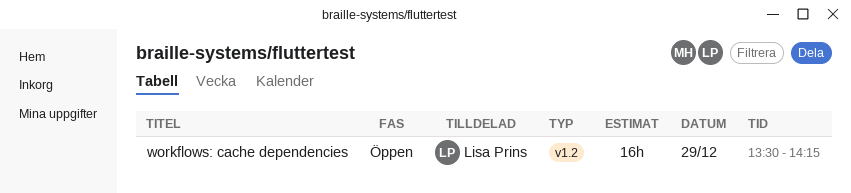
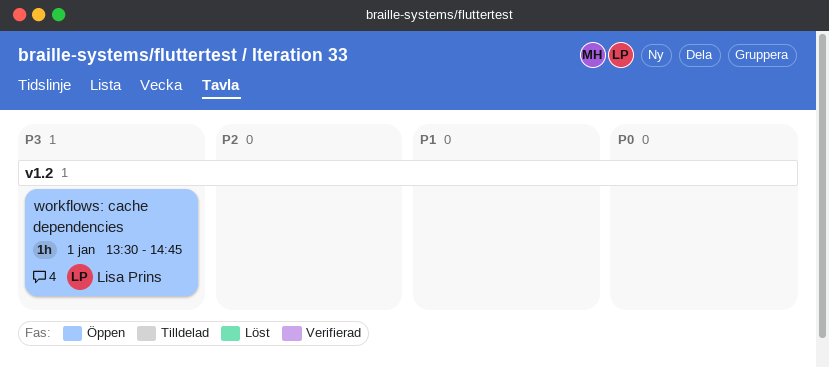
workflows: cache dependencies, estimate: 16h -> 1h
workflows: cache dependencies, day: Dec 29 -> Jan 1
workflows: cache dependencies, ends: 14:15 -> 14:45

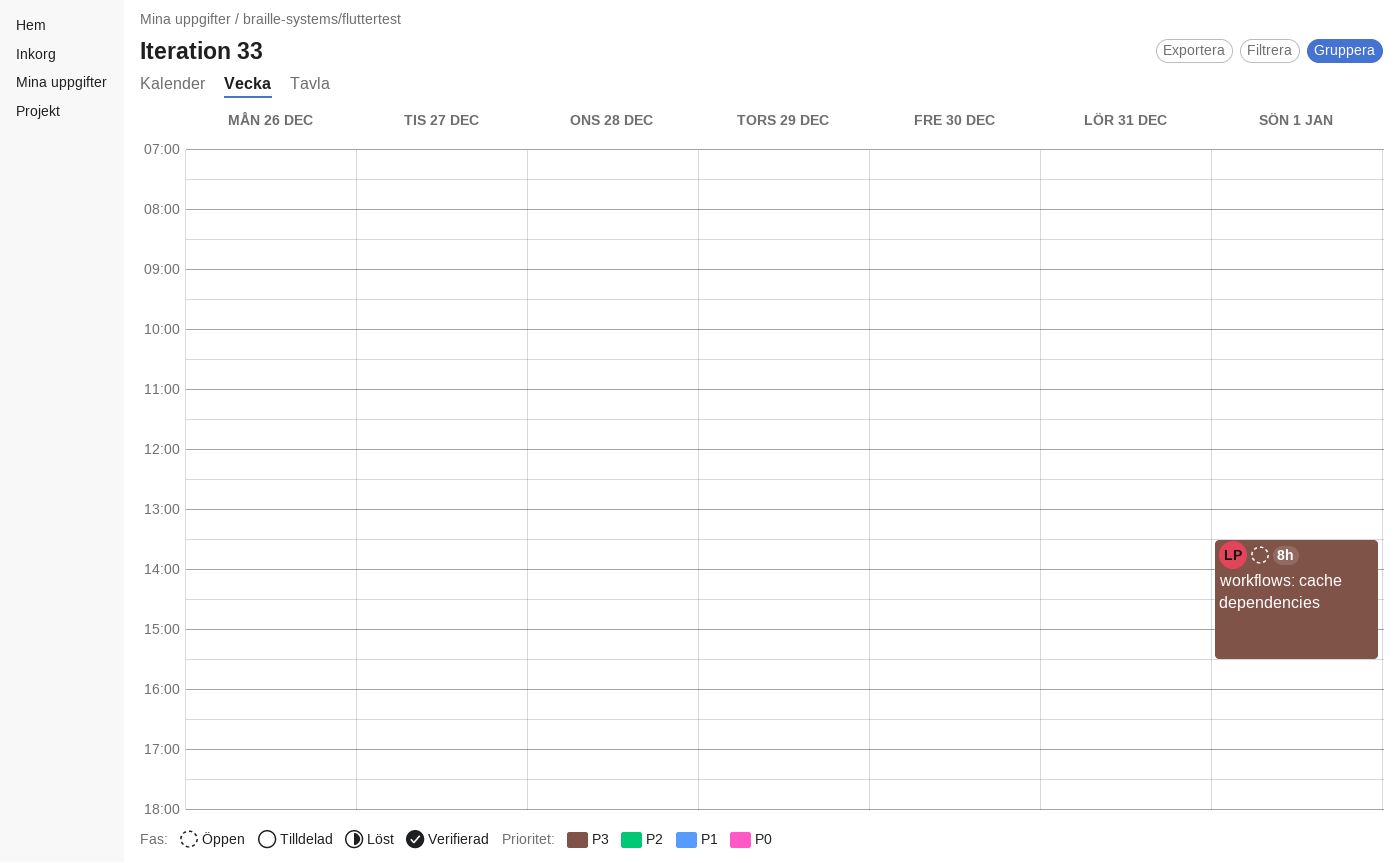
workflows: cache dependencies, estimate: 1h -> 8h
workflows: cache dependencies, ends: 14:45 -> 15:30

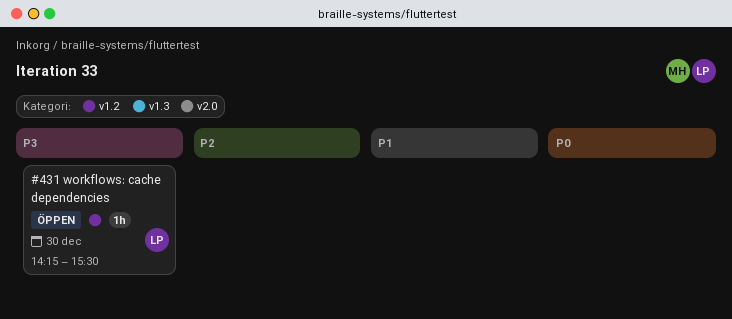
workflows: cache dependencies, estimate: 8h -> 1h
workflows: cache dependencies, day: Jan 1 -> Dec 30
workflows: cache dependencies, begins: 13:30 -> 14:15

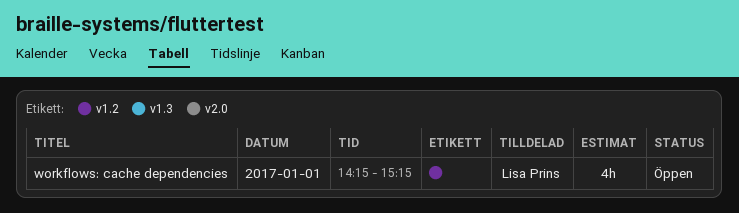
workflows: cache dependencies, estimate: 1h -> 4h
workflows: cache dependencies, day: Dec 30 -> Jan 1
workflows: cache dependencies, ends: 15:30 -> 15:15

